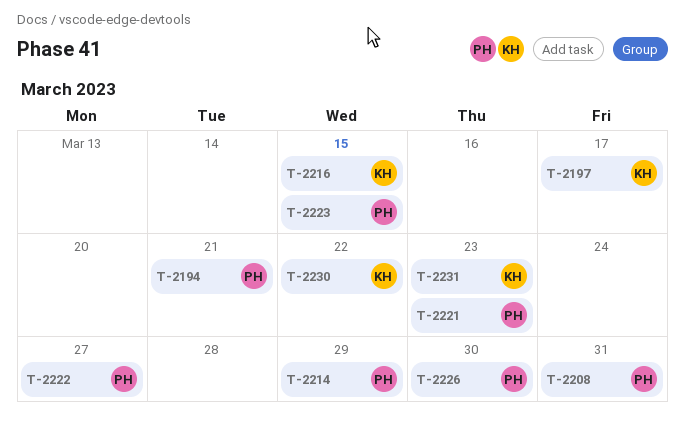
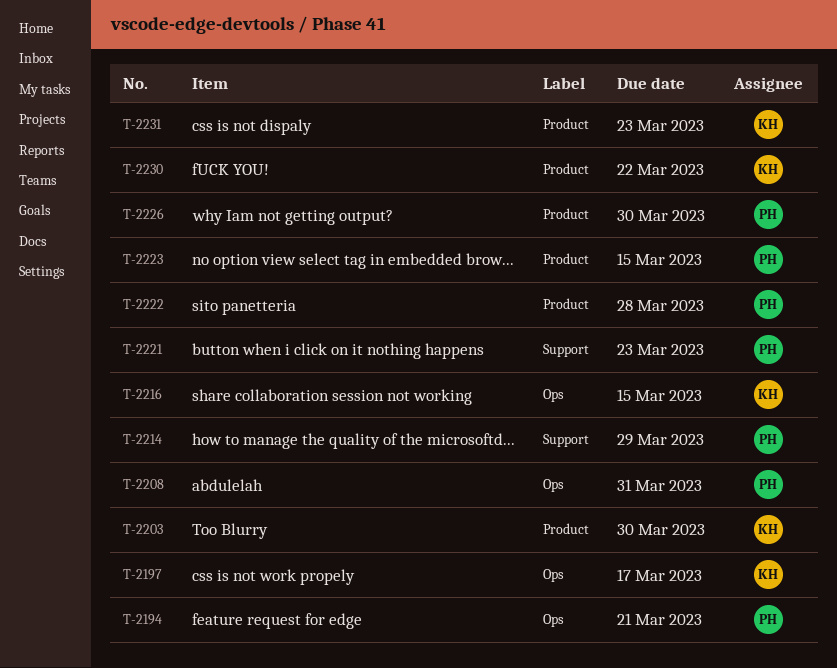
T-2203: none -> present
T-2222, due: Mar 27 -> Mar 28

